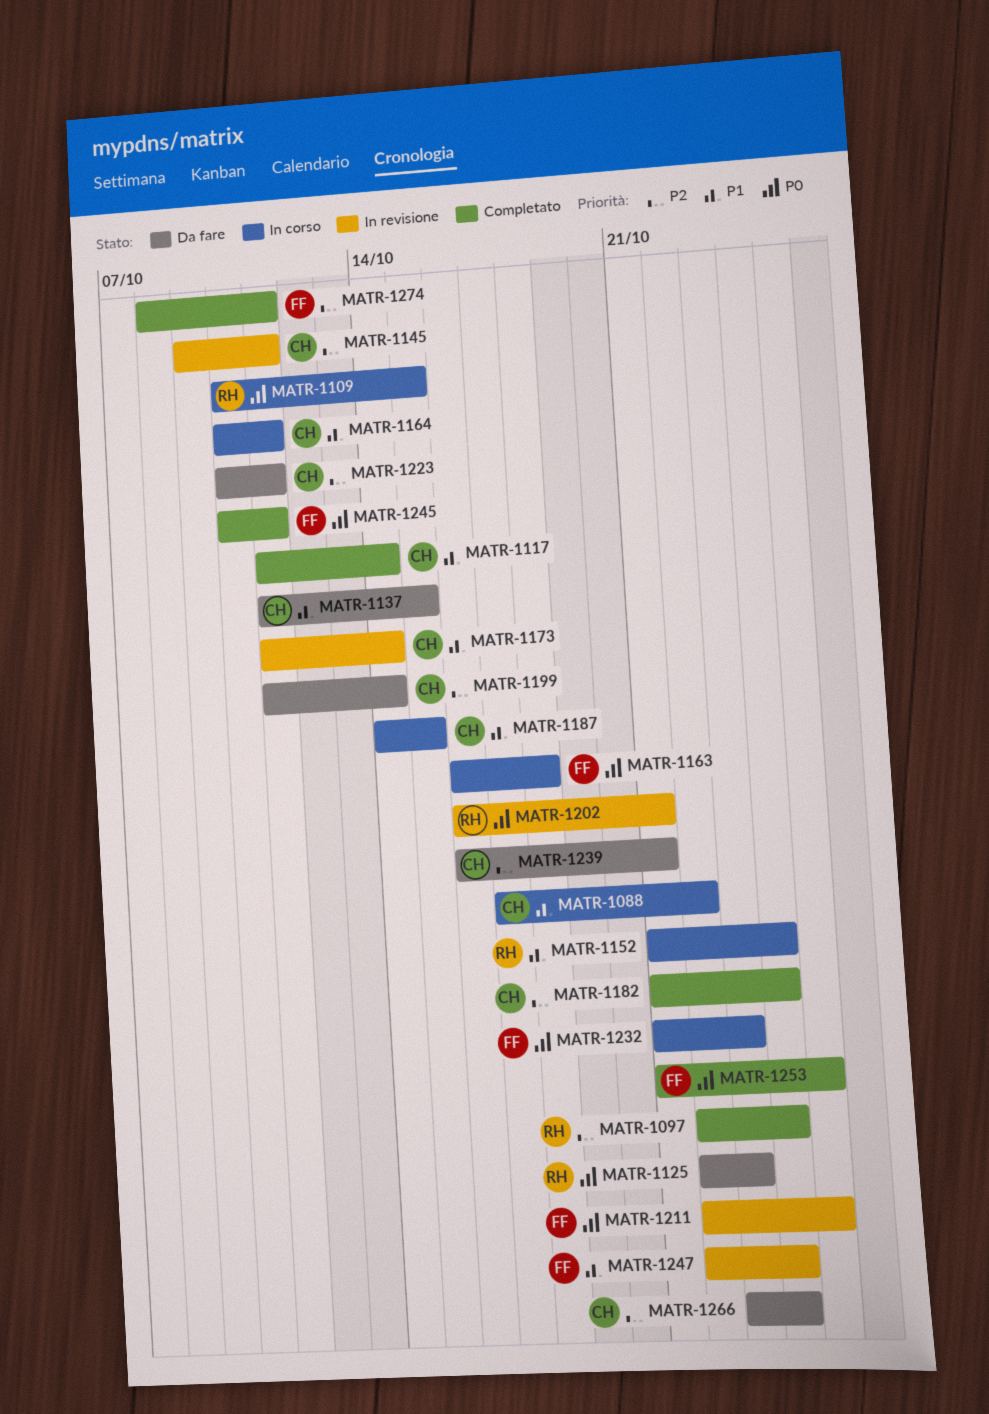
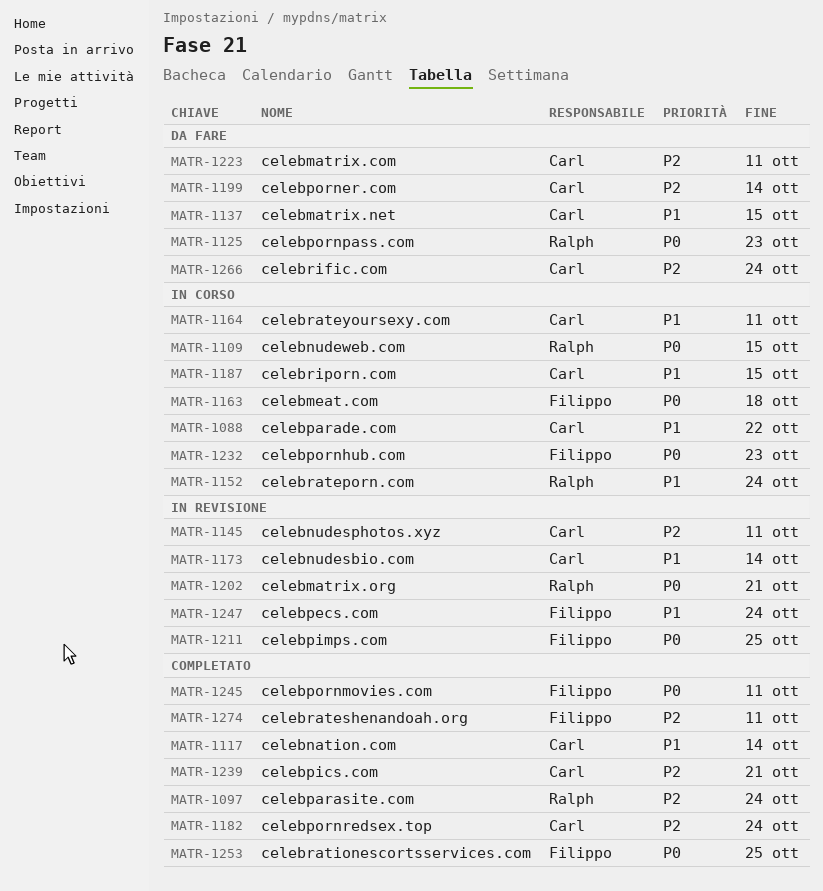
MATR-1239, status: Da fare -> Completato

